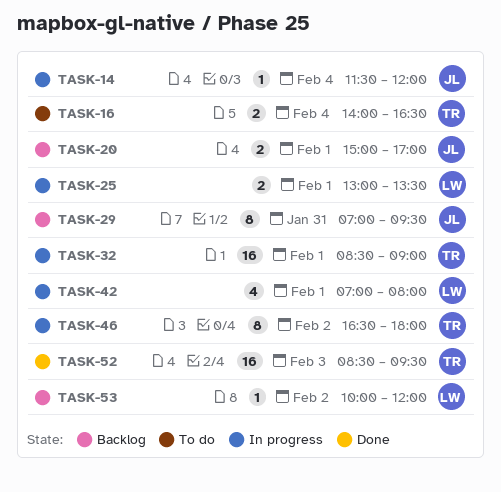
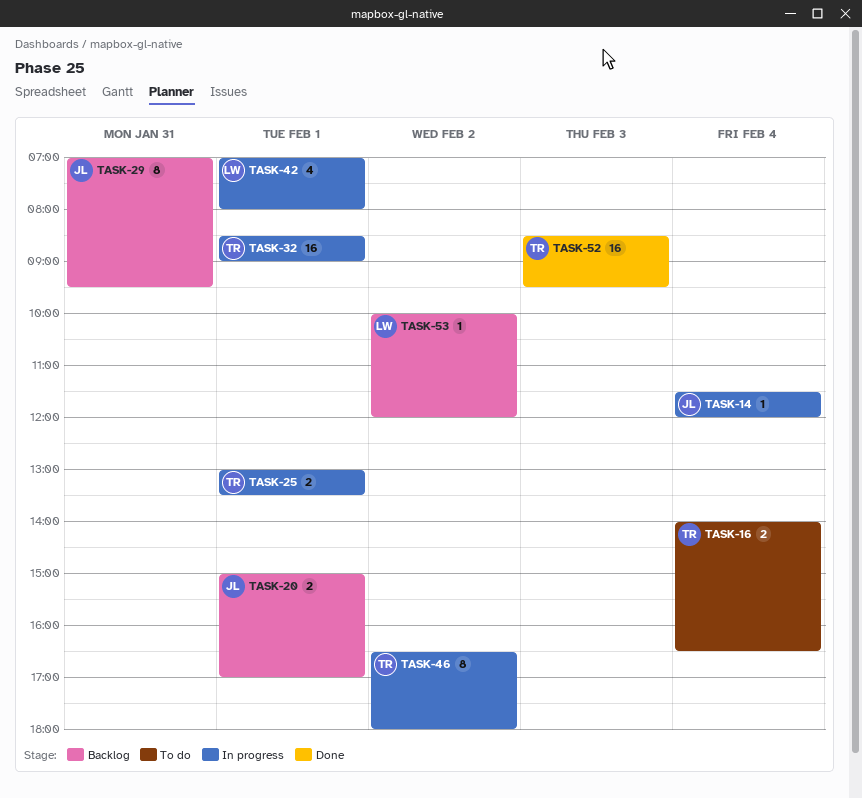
TASK-25, owner: LW -> TR

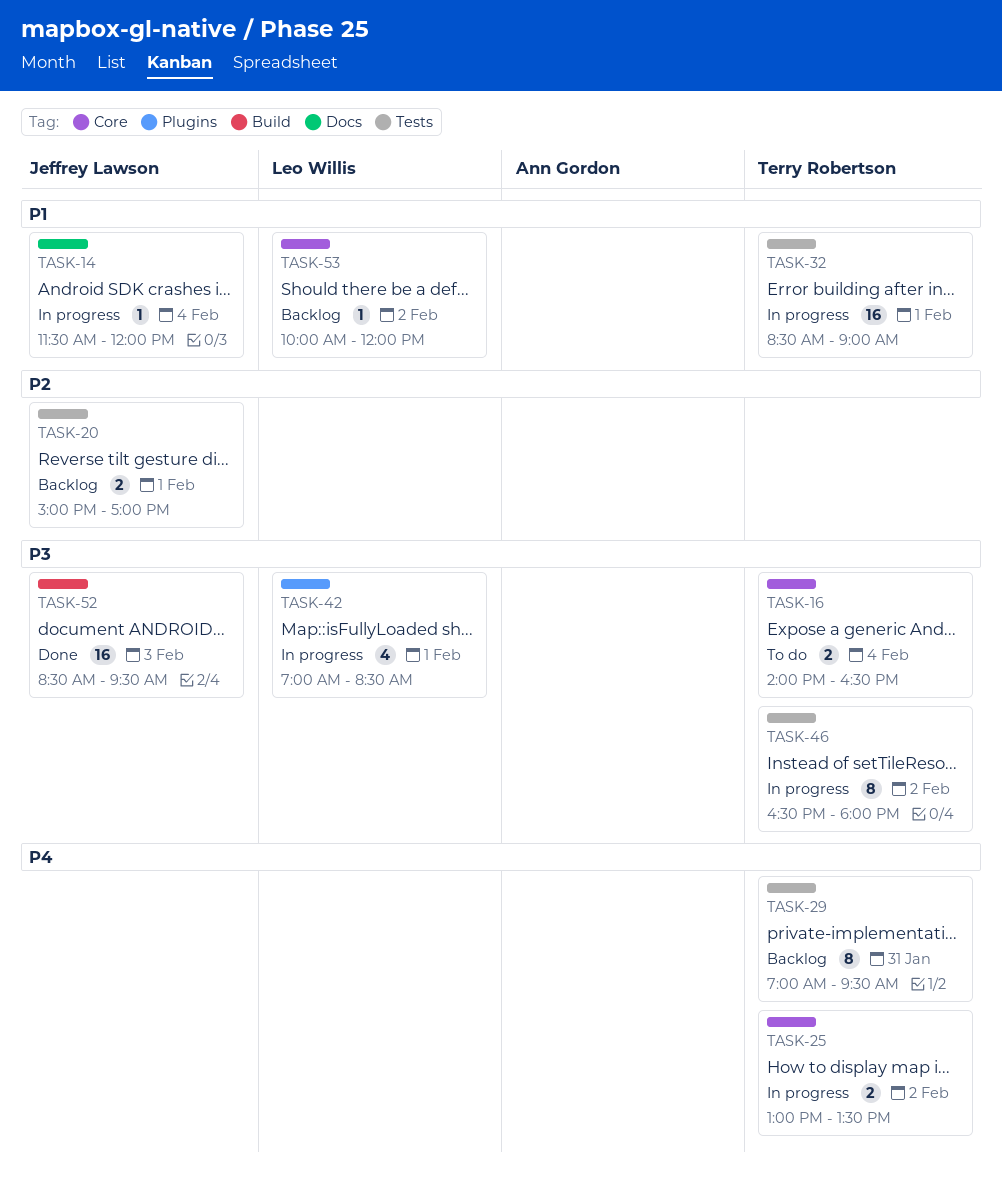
TASK-25, day: Feb 1 -> Feb 2
TASK-29, owner: Jeffrey Lawson -> Terry Robertson
TASK-42, ends: 08:00 -> 08:30
TASK-52, owner: Terry Robertson -> Jeffrey Lawson

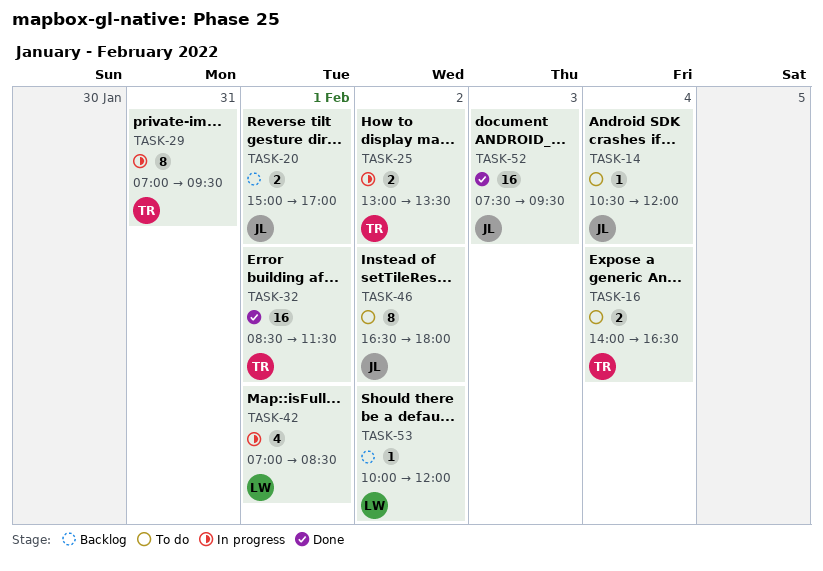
TASK-14, status: In progress -> To do
TASK-14, begins: 11:30 -> 10:30
TASK-29, status: Backlog -> In progress
TASK-32, status: In progress -> Done
TASK-32, ends: 09:00 -> 11:30
TASK-46, status: In progress -> To do
TASK-46, owner: Terry Robertson -> Jeffrey Lawson
TASK-52, begins: 08:30 -> 07:30

